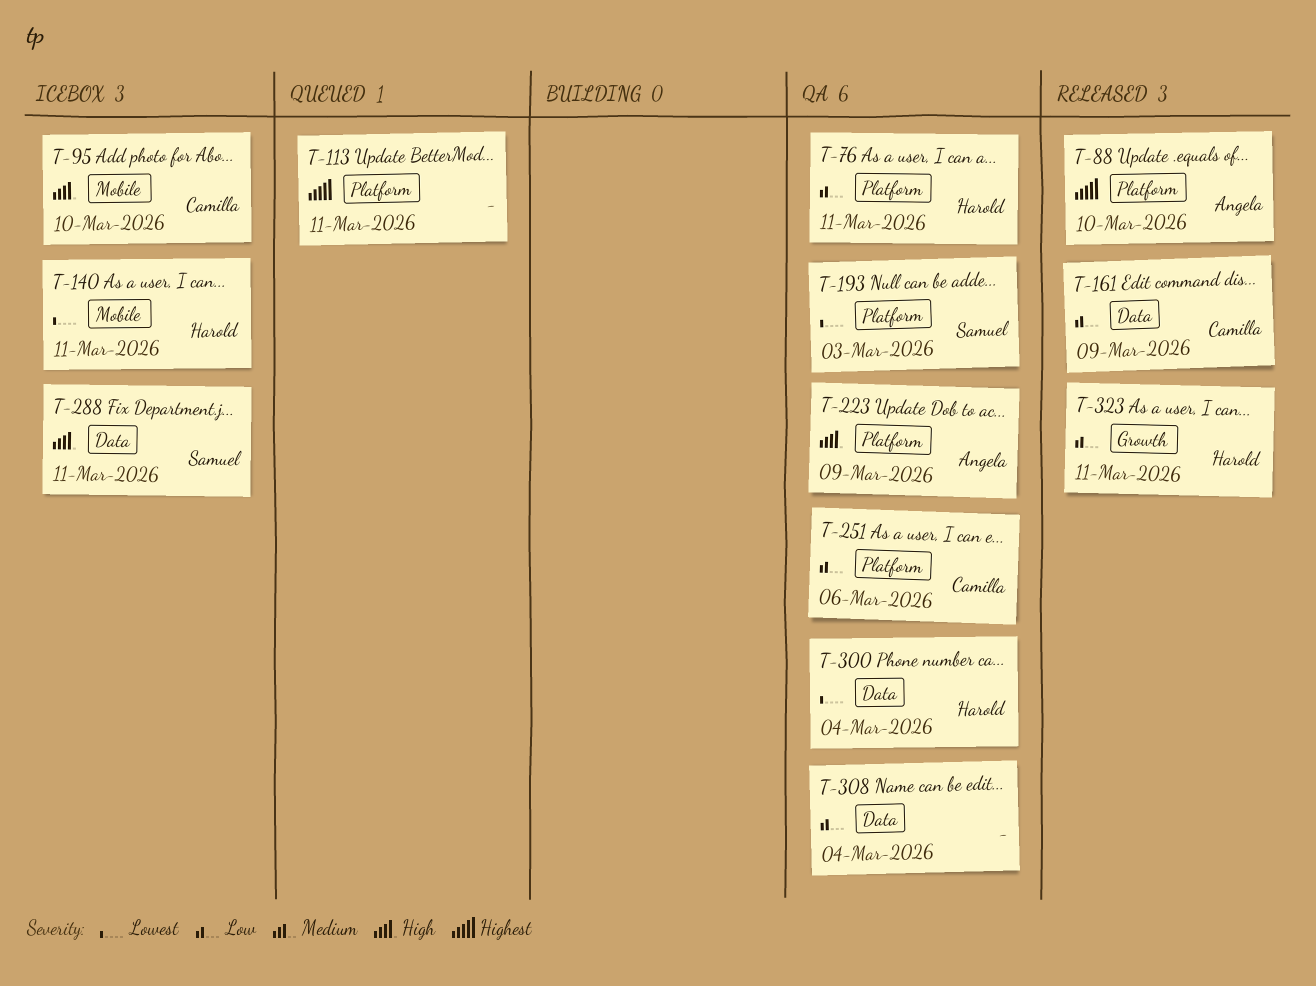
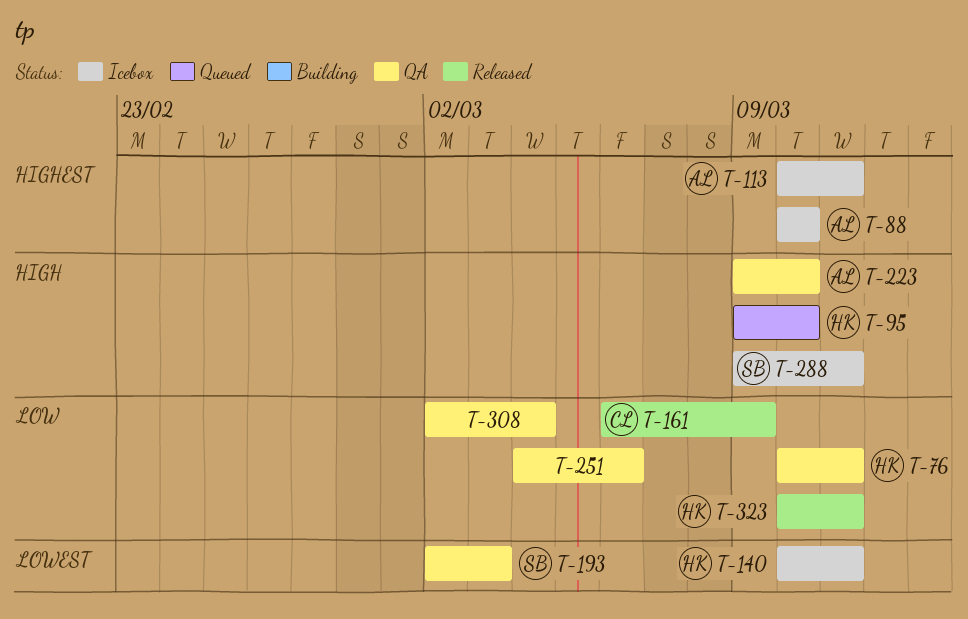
T-88, status: Released -> Icebox
T-95, status: Icebox -> Queued
T-95, owner: Camilla -> Harold
T-113, status: Queued -> Icebox
T-113, owner: none -> Angela
T-223, due: Mar 9 -> Mar 10
T-251, owner: Camilla -> none
T-300: present -> none

